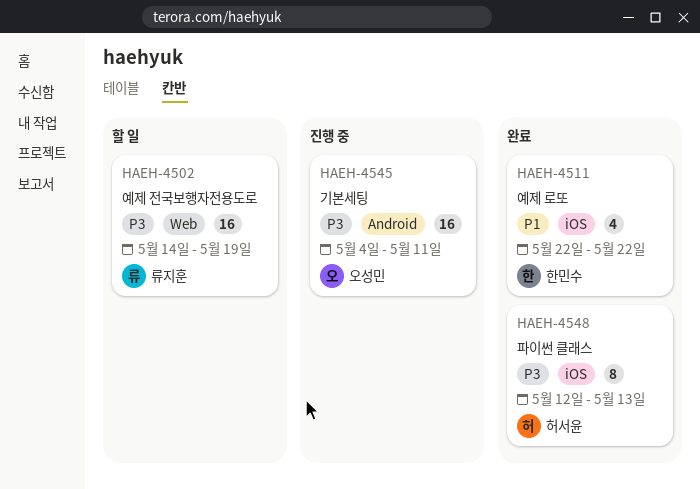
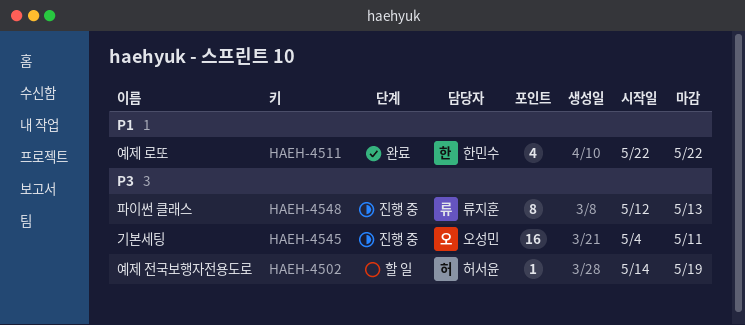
HAEH-4502, owner: 류지훈 -> 허서윤
HAEH-4502, estimate: 16 -> 1
HAEH-4548, status: 완료 -> 진행 중
HAEH-4548, owner: 허서윤 -> 류지훈

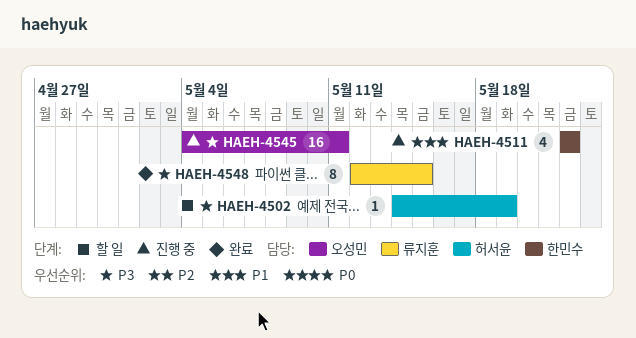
HAEH-4511, status: 완료 -> 진행 중
HAEH-4548, status: 진행 중 -> 완료
HAEH-4548, due: May 13 -> May 15

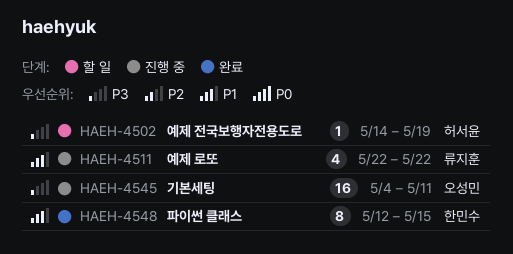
HAEH-4511, owner: 한민수 -> 류지훈
HAEH-4548, owner: 류지훈 -> 한민수
HAEH-4548, priority: P3 -> P1

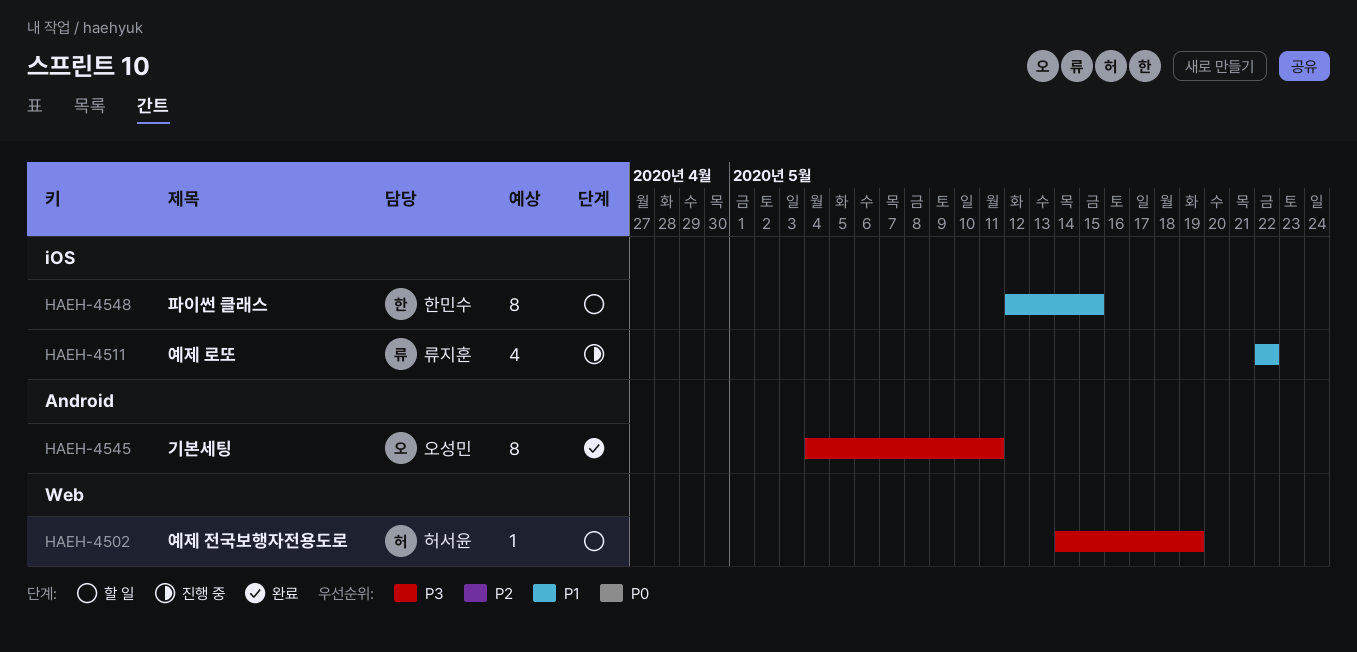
HAEH-4545, status: 진행 중 -> 완료
HAEH-4545, estimate: 16 -> 8
HAEH-4548, status: 완료 -> 할 일

